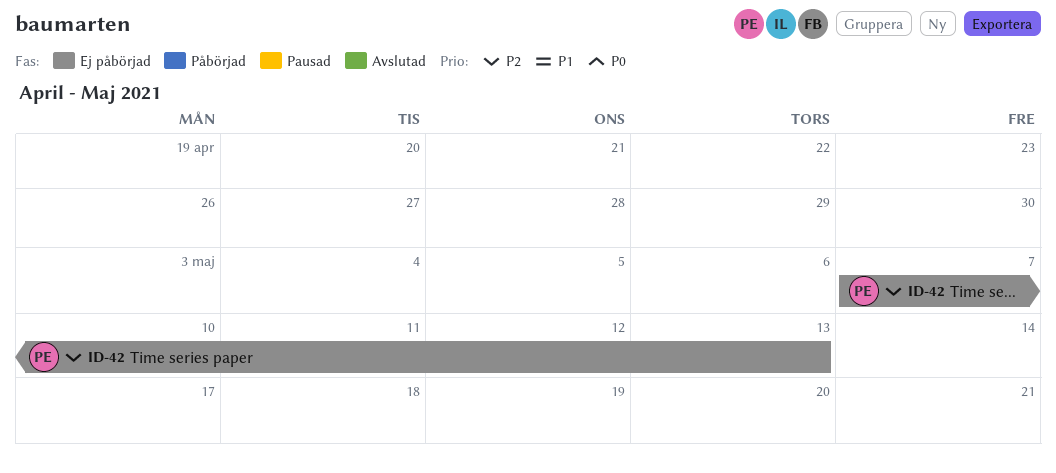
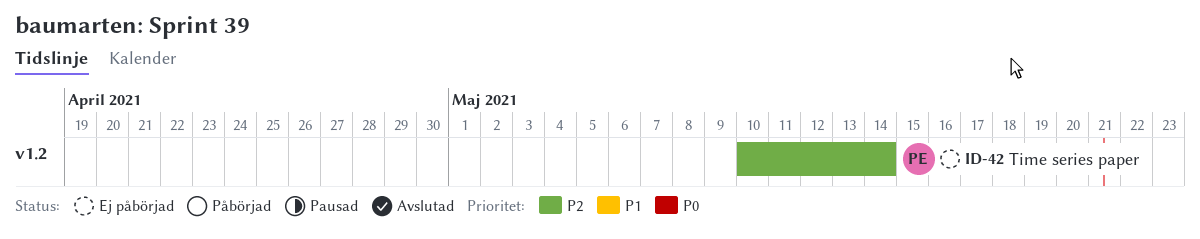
ID-42, start: May 7 -> May 10
ID-42, due: May 13 -> May 14

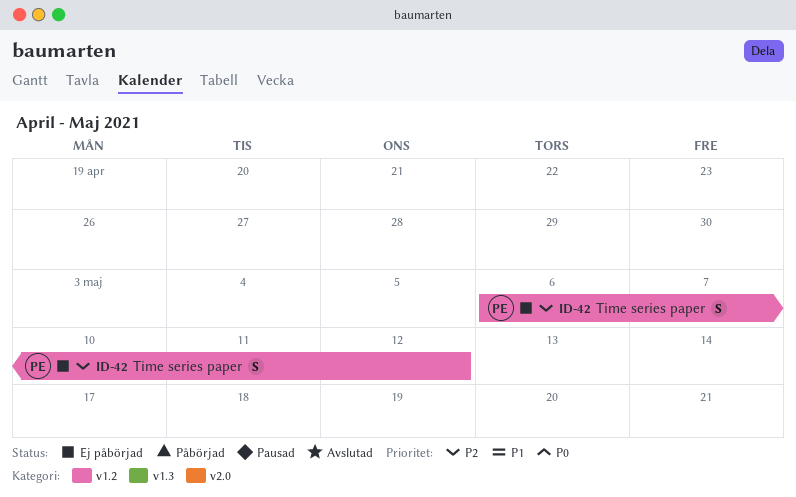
ID-42, start: May 10 -> May 6
ID-42, due: May 14 -> May 12

